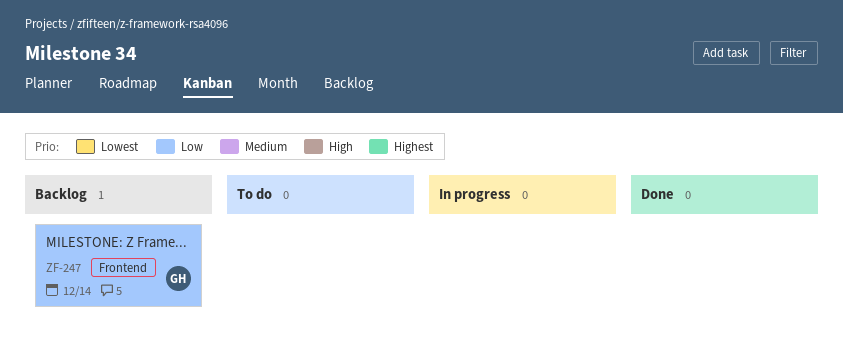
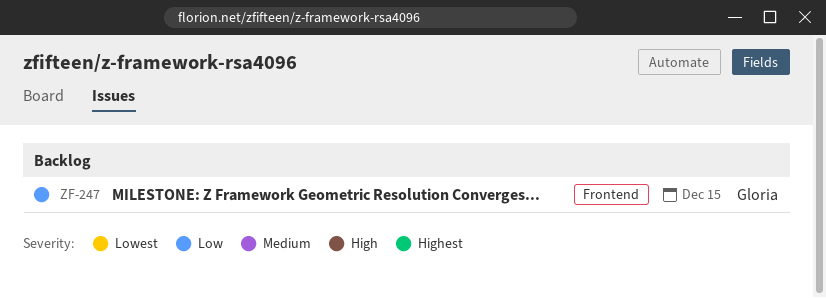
ZF-247, due: Dec 14 -> Dec 15

